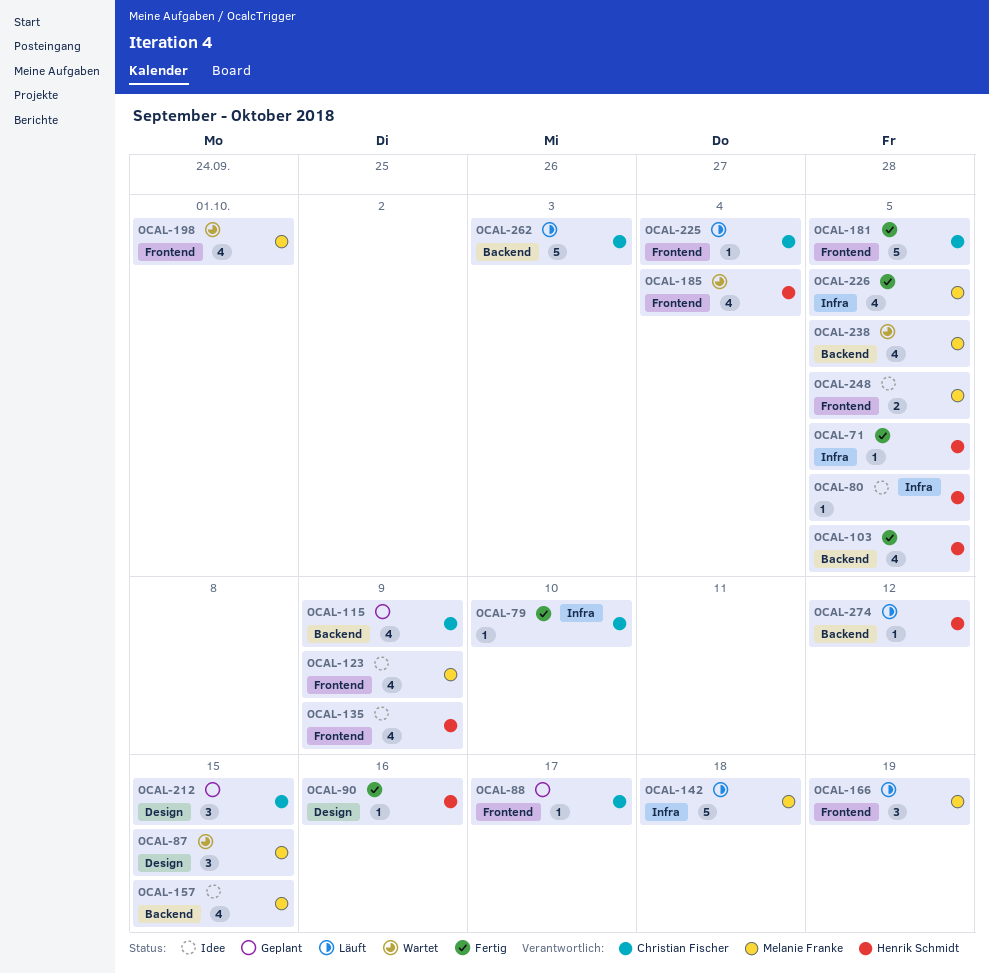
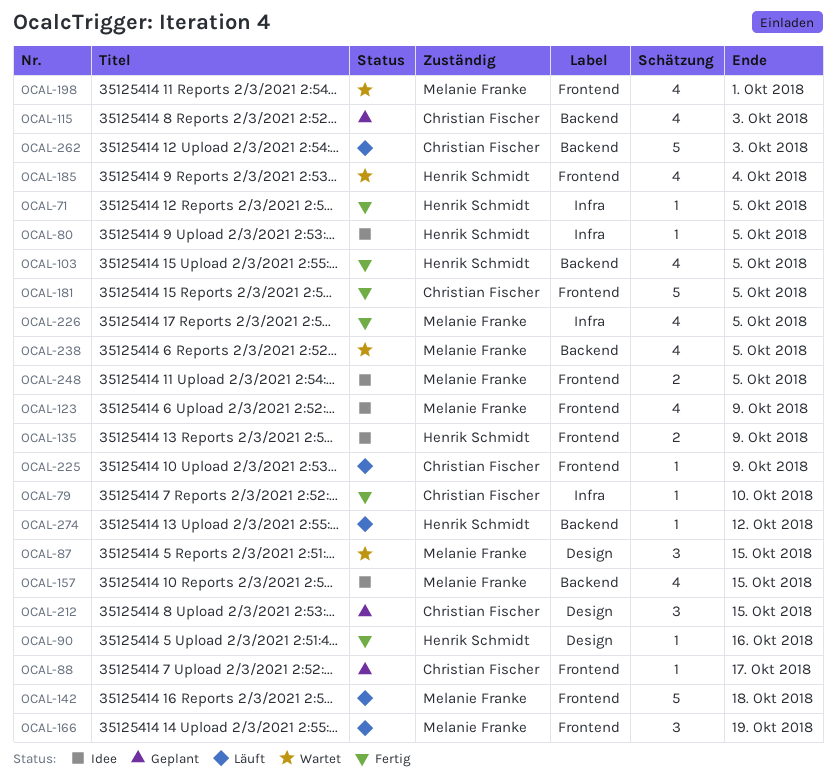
OCAL-115, due: Oct 9 -> Oct 3
OCAL-135, estimate: 4 -> 2
OCAL-142, label: Infra -> Frontend
OCAL-225, due: Oct 4 -> Oct 9

